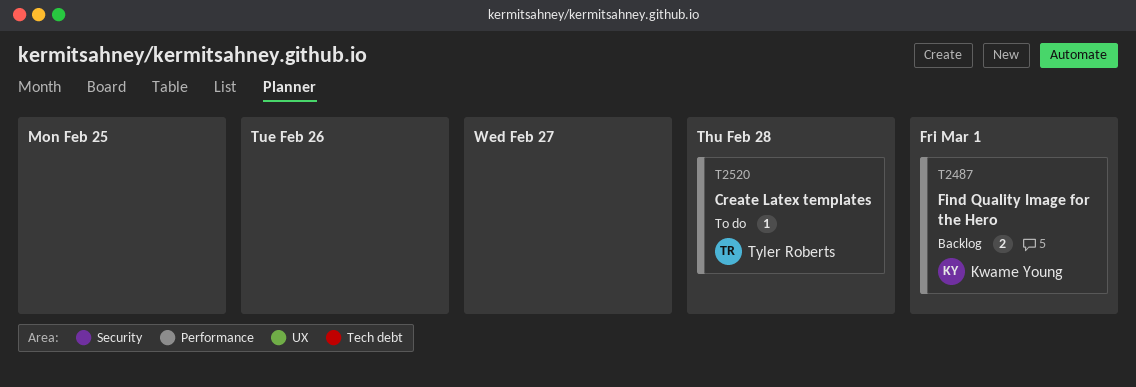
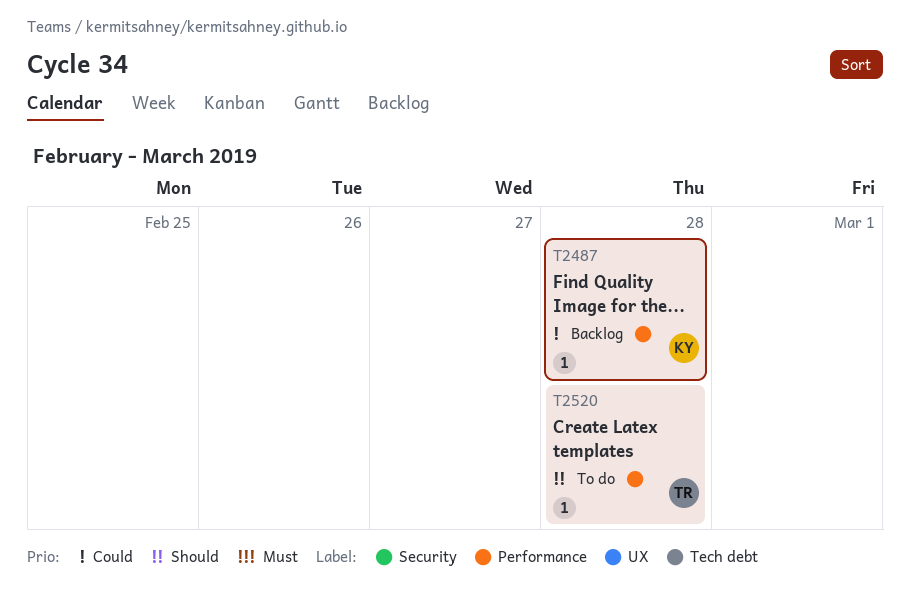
T2487, estimate: 2 -> 1
T2487, due: Mar 1 -> Feb 28

